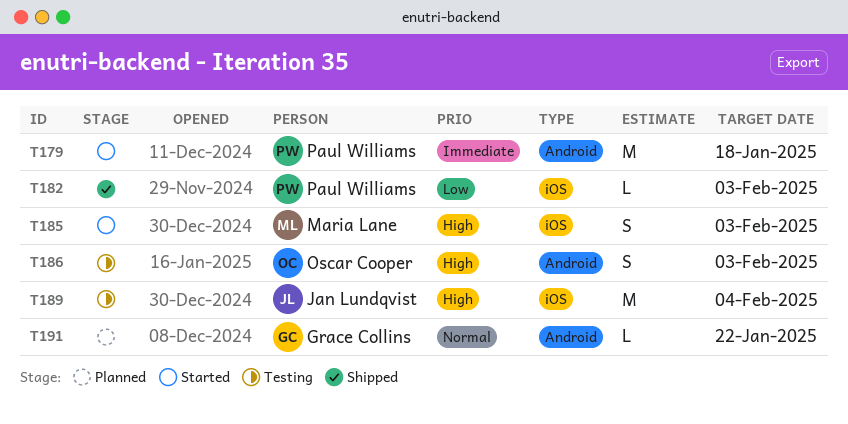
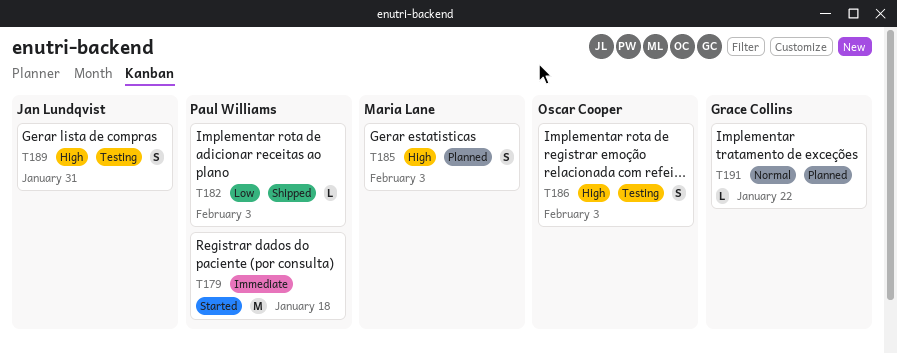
T185, status: Started -> Planned
T189, estimate: M -> S
T189, due: Feb 4 -> Jan 31

